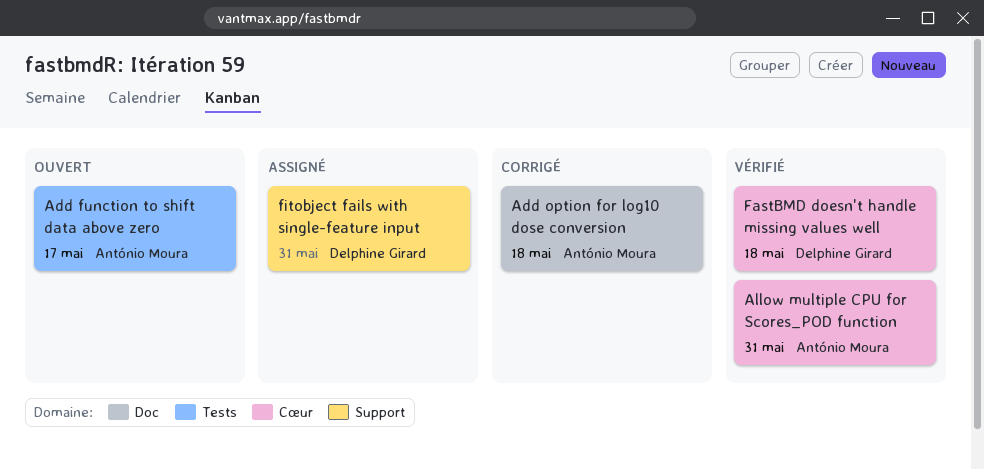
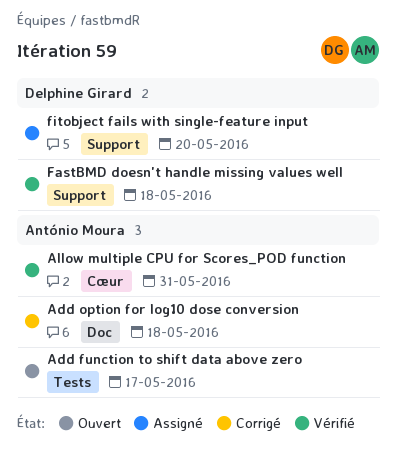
FastBMD doesn't handle missing values well, label: Cœur -> Support
fitobject fails with single-feature input, due: May 31 -> May 20

